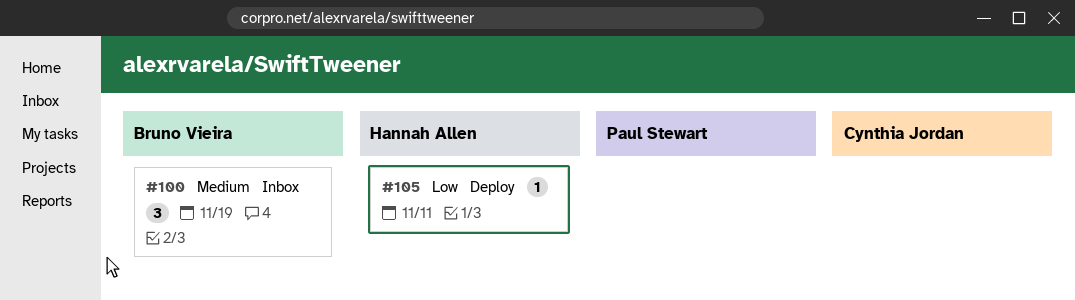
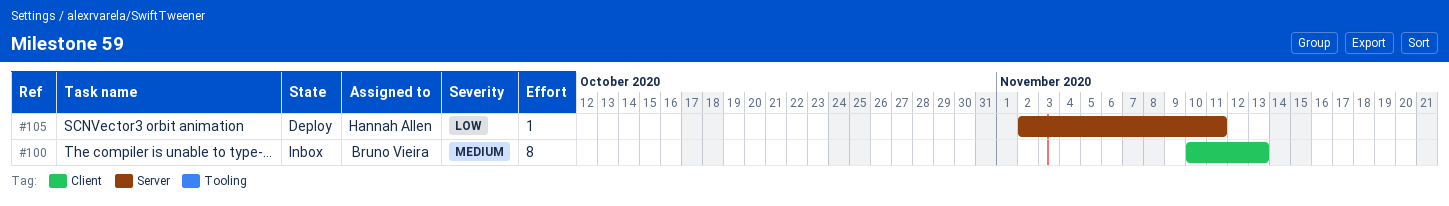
#100, estimate: 3 -> 8
#100, due: Nov 19 -> Nov 13

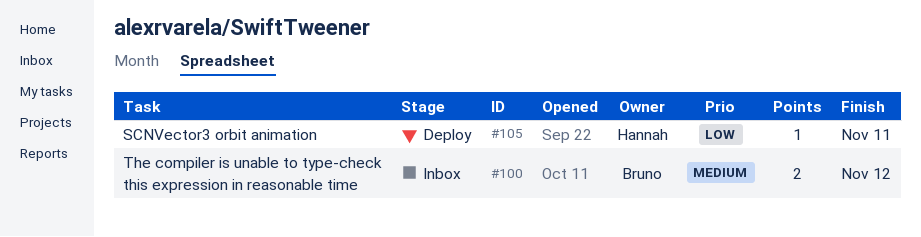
#100, estimate: 8 -> 2
#100, due: Nov 13 -> Nov 12

